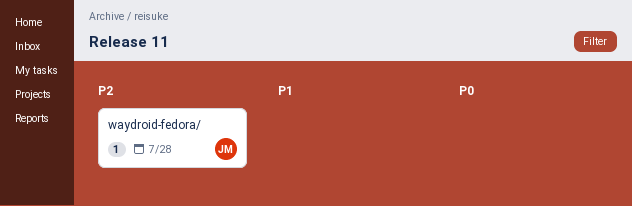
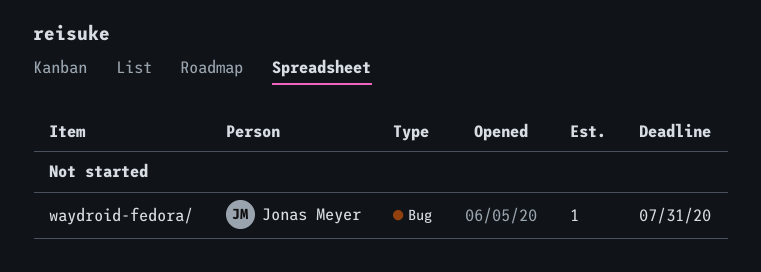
waydroid-fedora/, due: Jul 28 -> Jul 31

